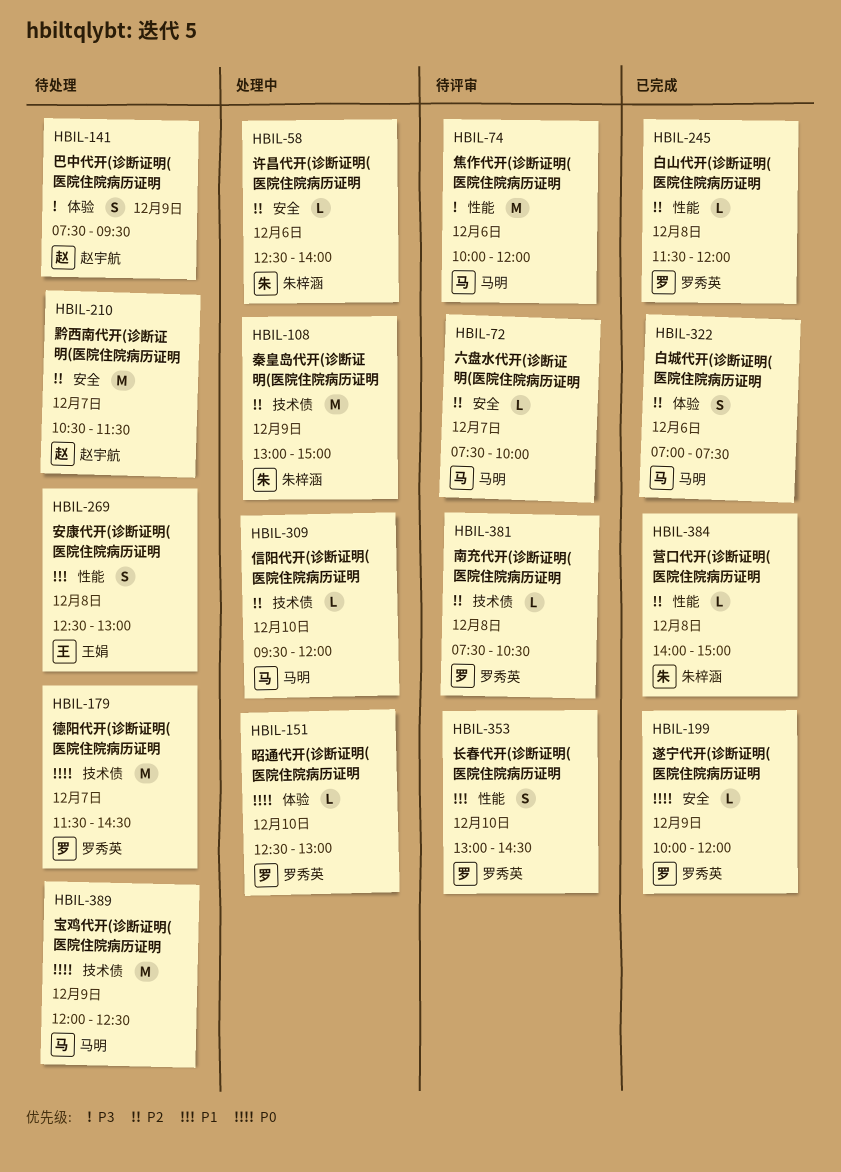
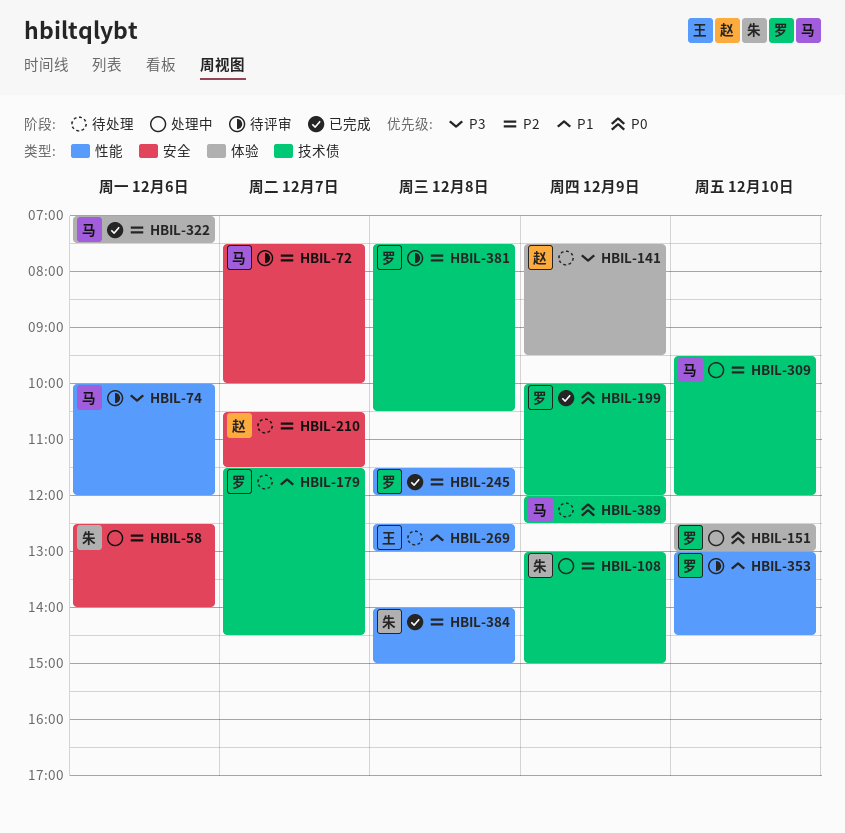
HBIL-179, priority: P0 -> P1
HBIL-199, label: 安全 -> 技术债

